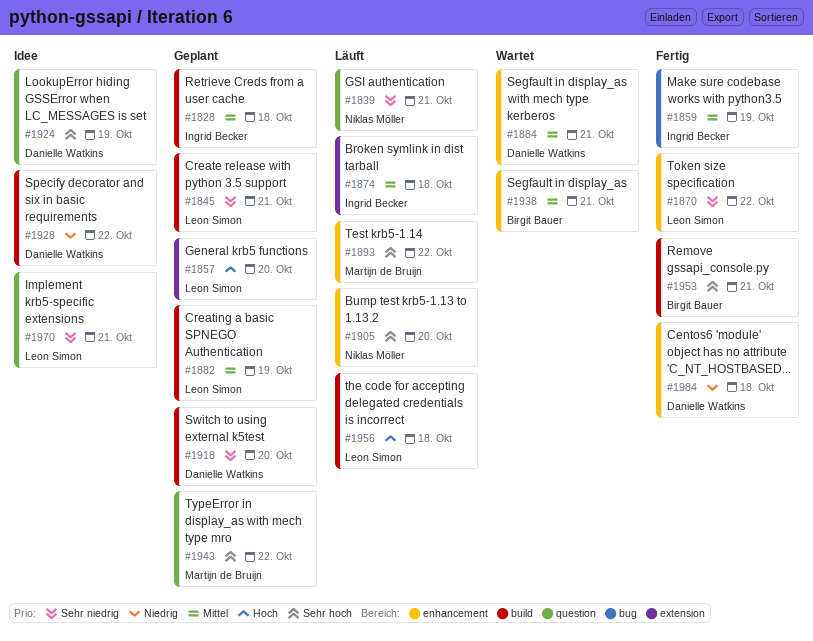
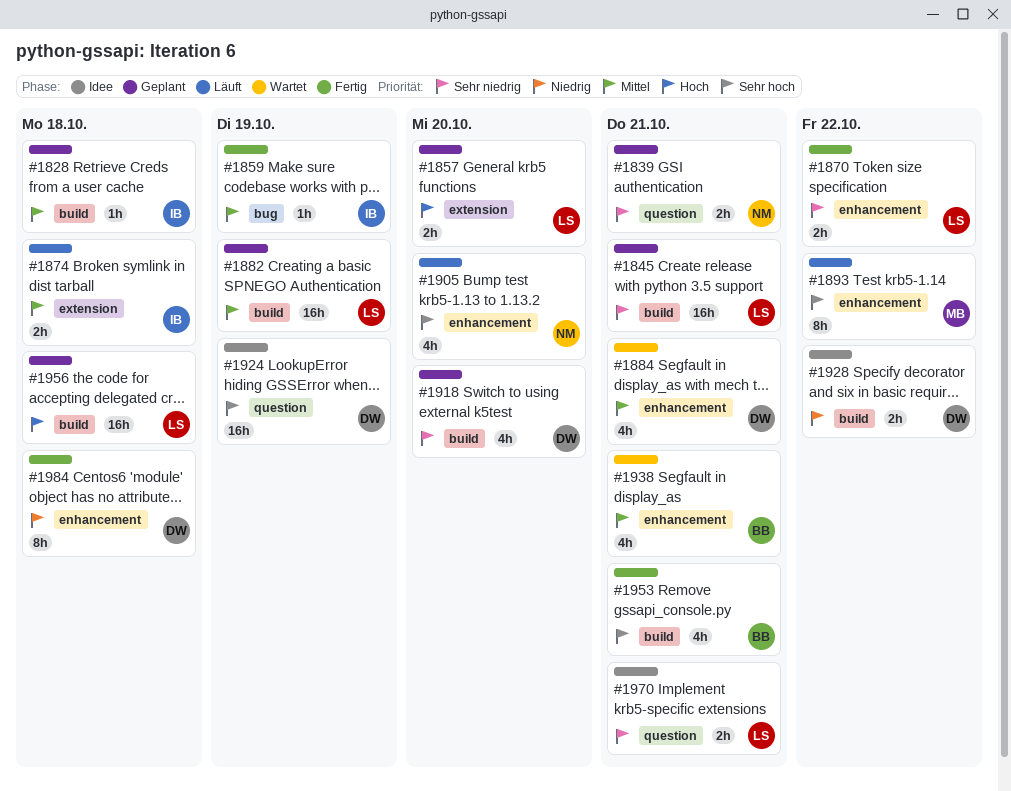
#1839, status: Läuft -> Geplant
#1943: present -> none
#1956, status: Läuft -> Geplant

